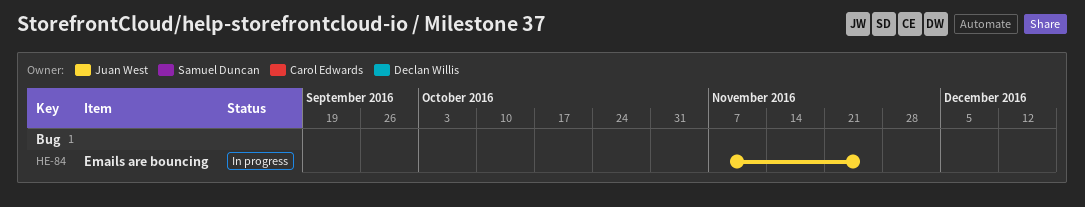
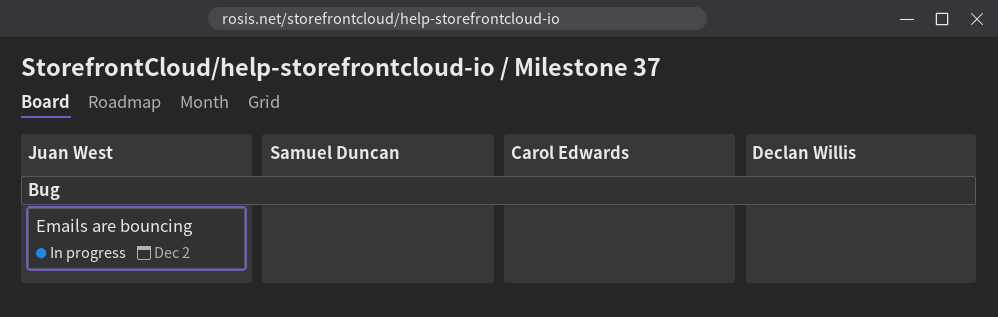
Emails are bouncing, due: Nov 25 -> Dec 2

